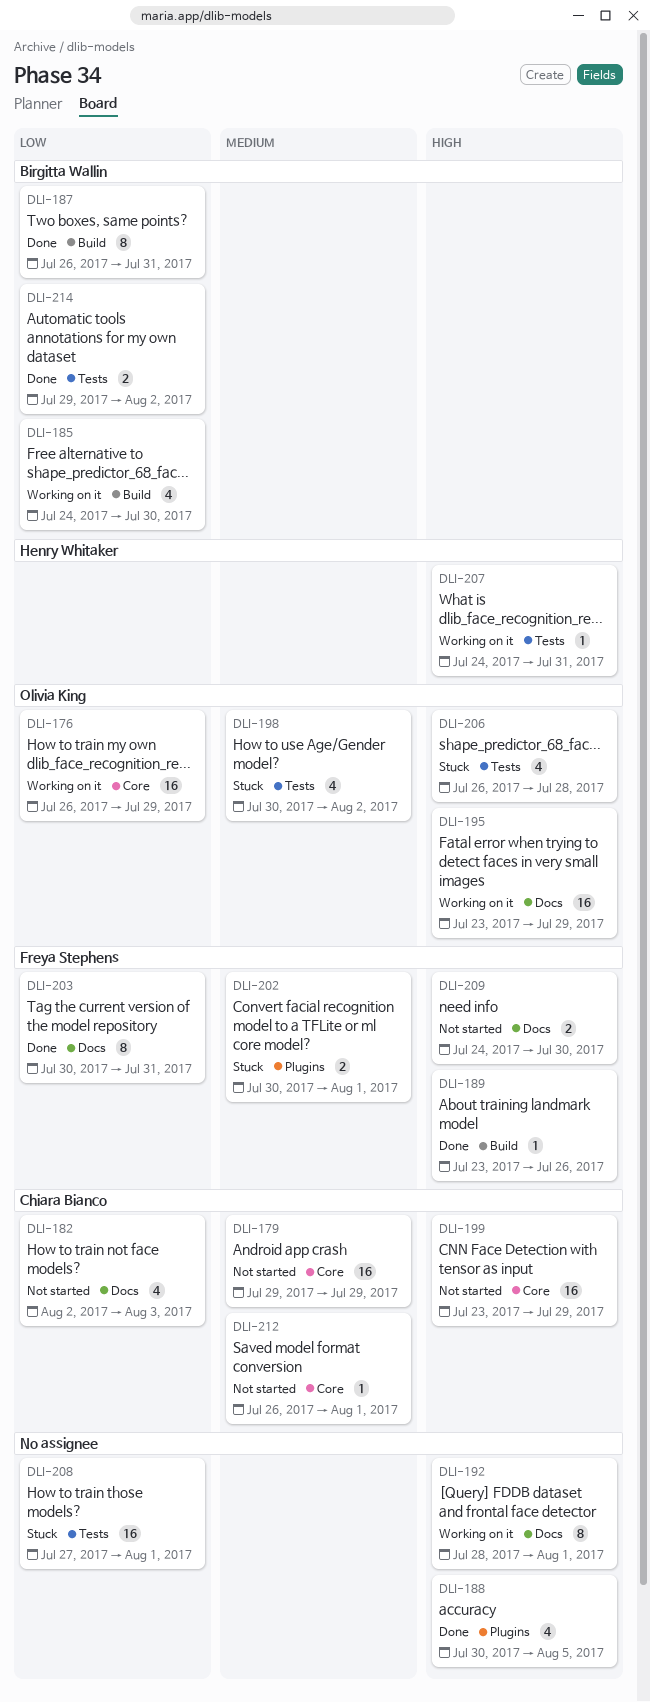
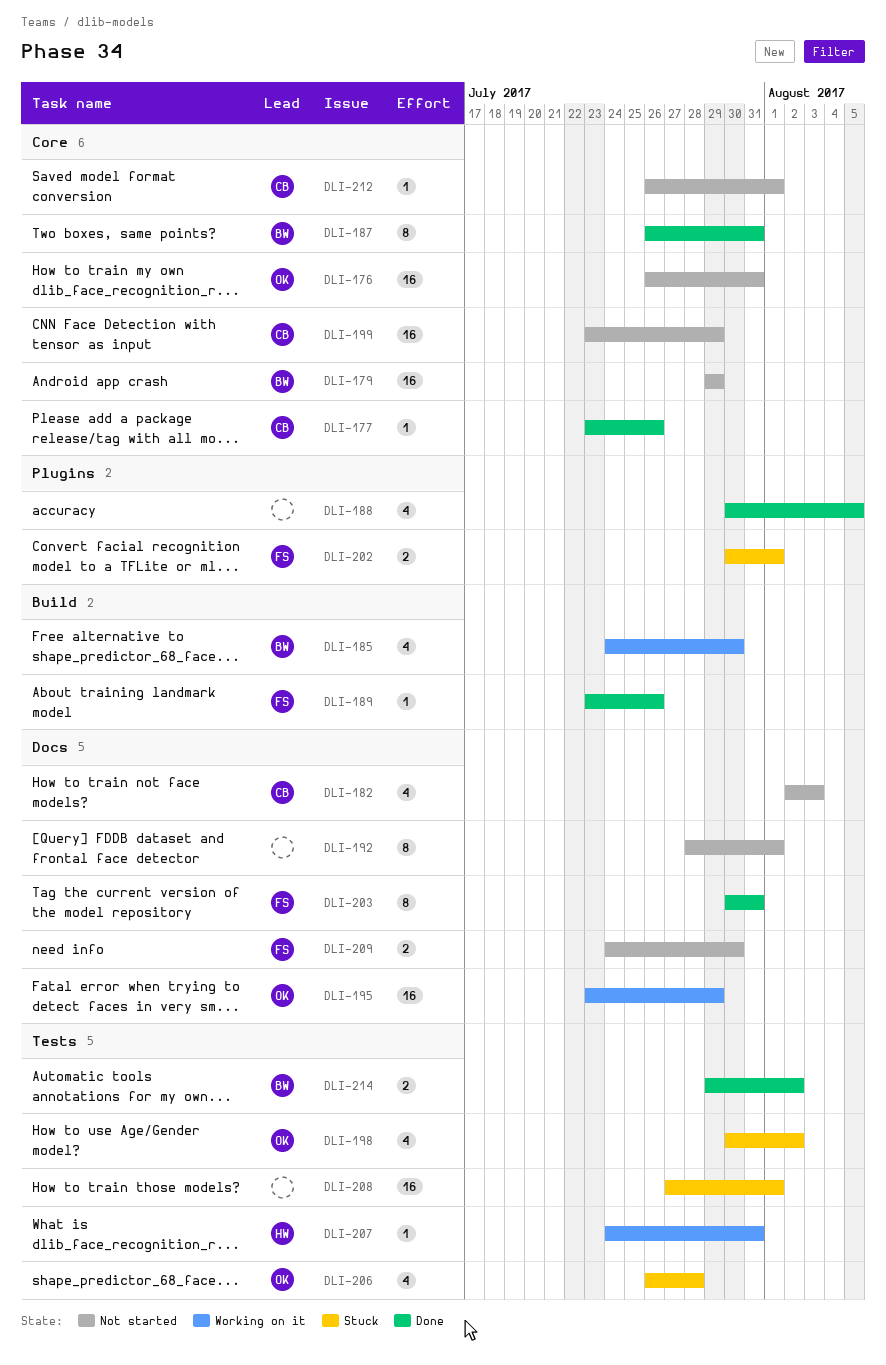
DLI-176, status: Working on it -> Not started
DLI-176, due: Jul 29 -> Jul 31
DLI-177: none -> present
DLI-179, owner: Chiara Bianco -> Birgitta Wallin
DLI-187, label: Build -> Core
DLI-192, status: Working on it -> Not started

